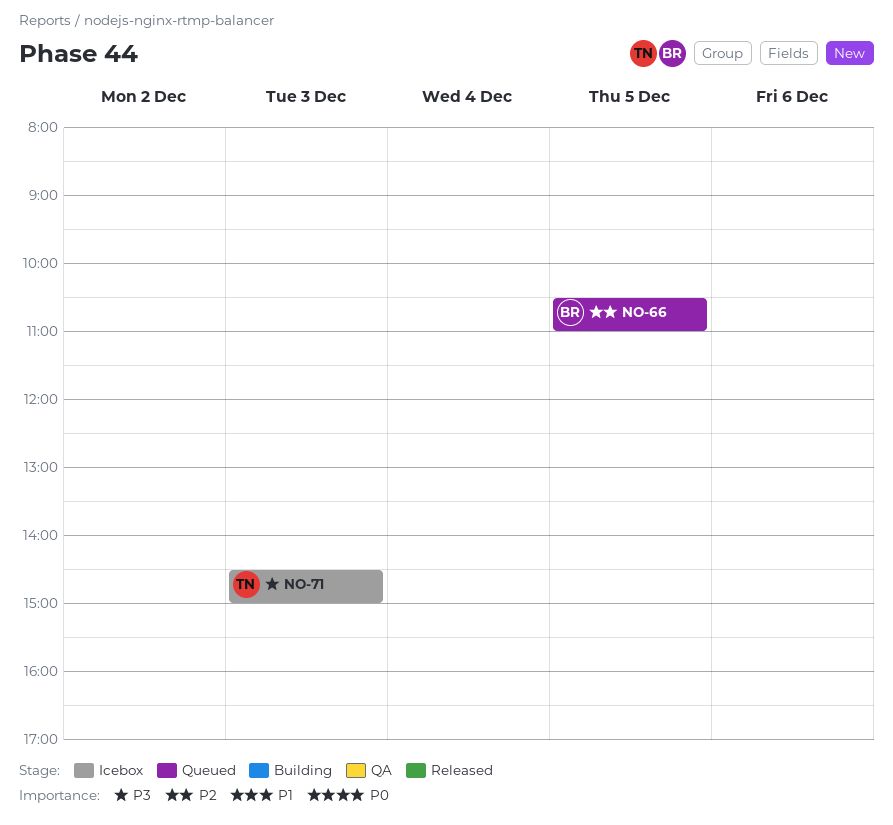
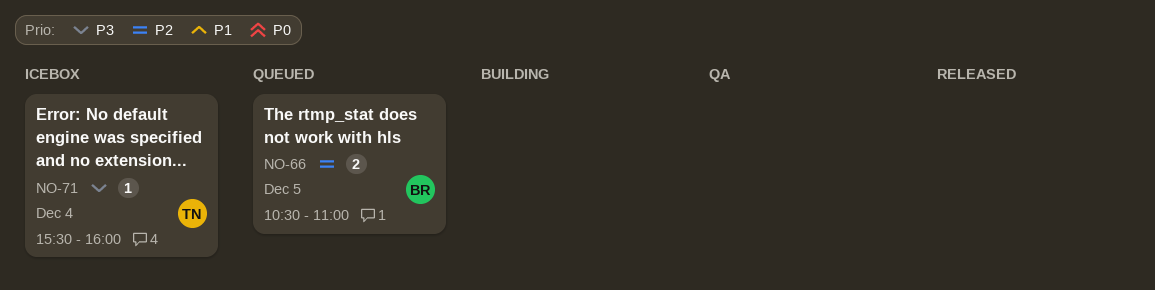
NO-71, day: Dec 3 -> Dec 4
NO-71, begins: 14:30 -> 15:30
NO-71, ends: 15:00 -> 16:00

